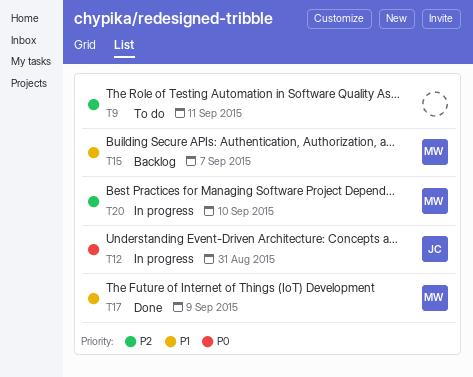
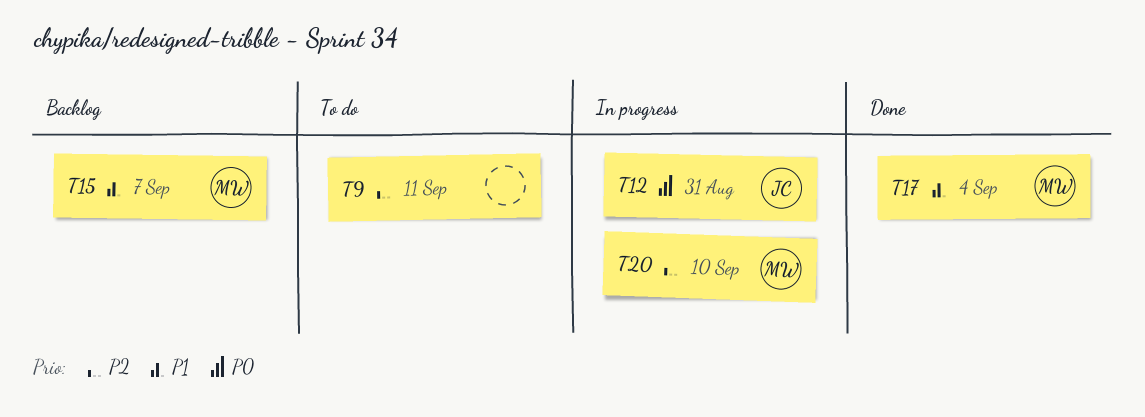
T17, due: Sep 9 -> Sep 4

